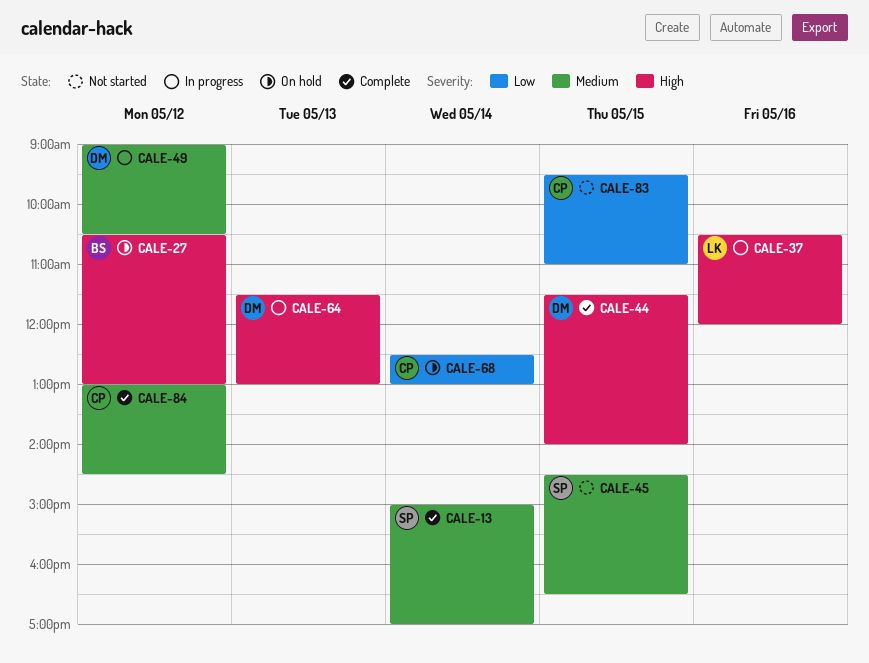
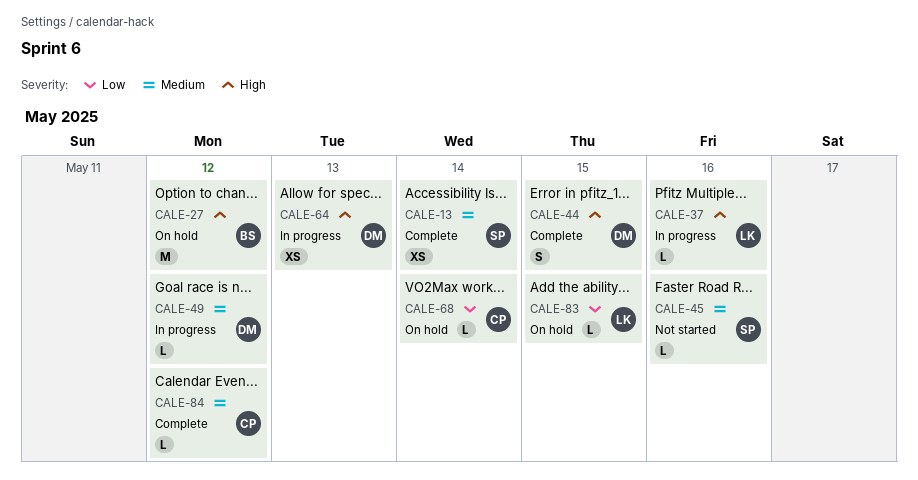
CALE-45, day: May 15 -> May 16
CALE-83, status: Not started -> On hold
CALE-83, owner: CP -> LK

